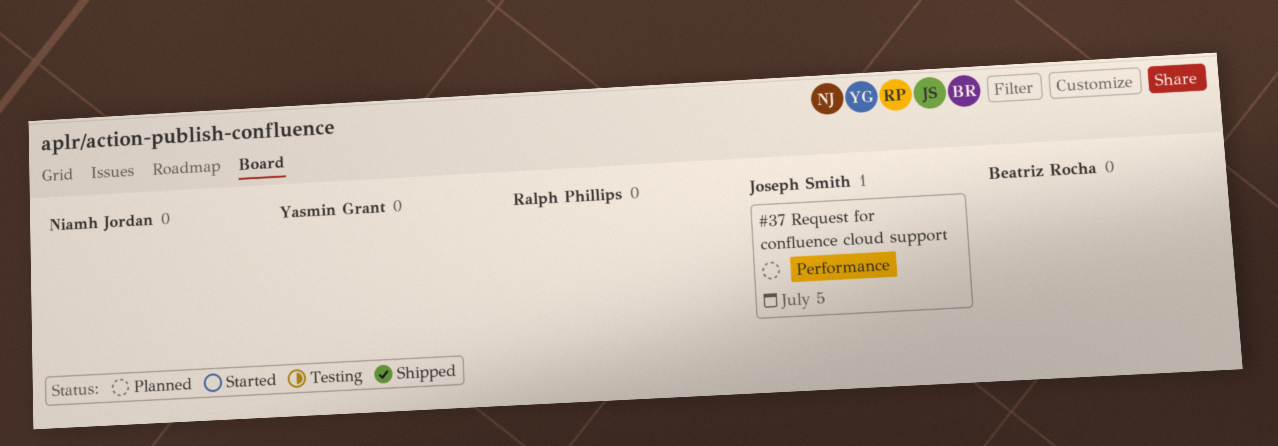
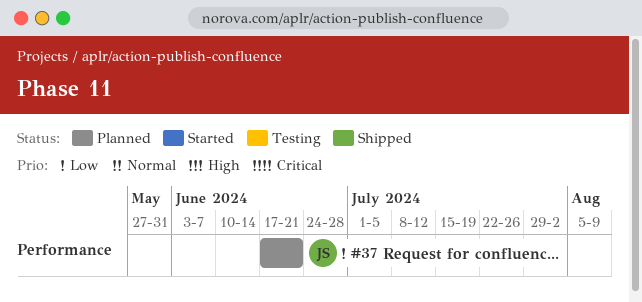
#37, due: Jul 5 -> Jun 21

